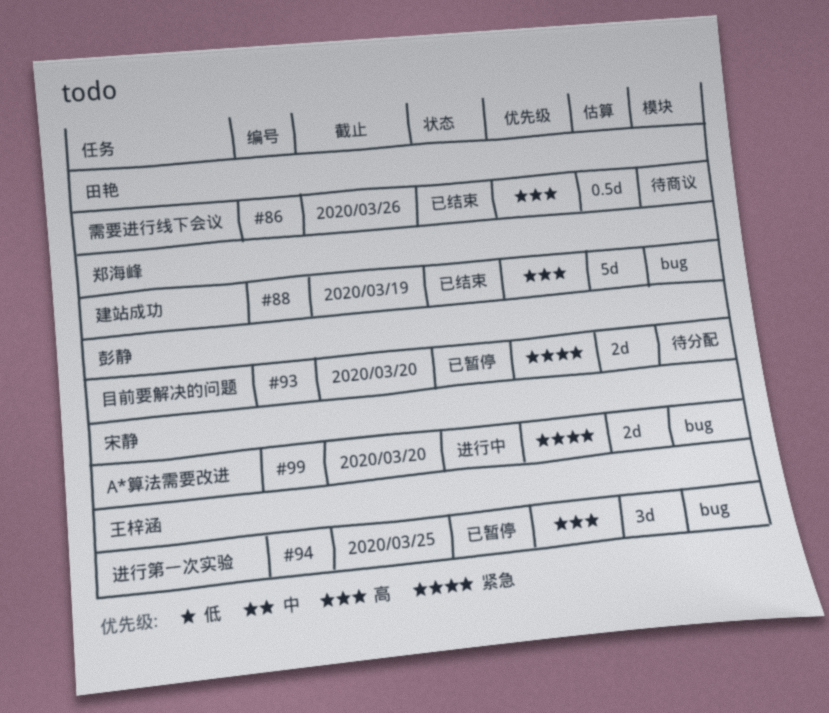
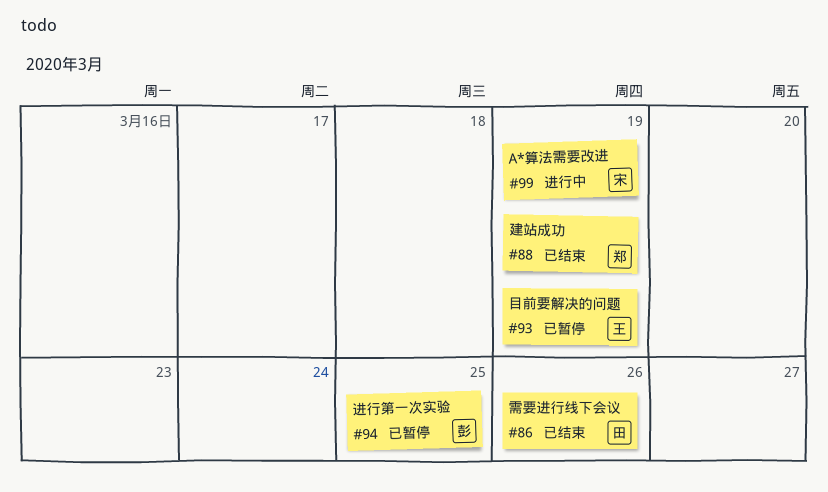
#93, owner: 彭静 -> 王梓涵
#93, due: Mar 20 -> Mar 19
#94, owner: 王梓涵 -> 彭静
#99, due: Mar 20 -> Mar 19

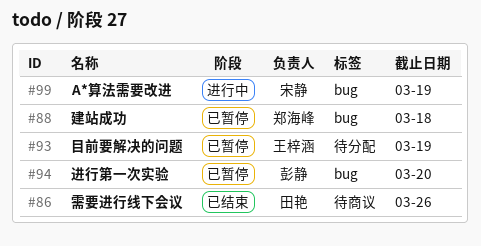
#88, status: 已结束 -> 已暂停
#88, due: Mar 19 -> Mar 18
#94, due: Mar 25 -> Mar 20

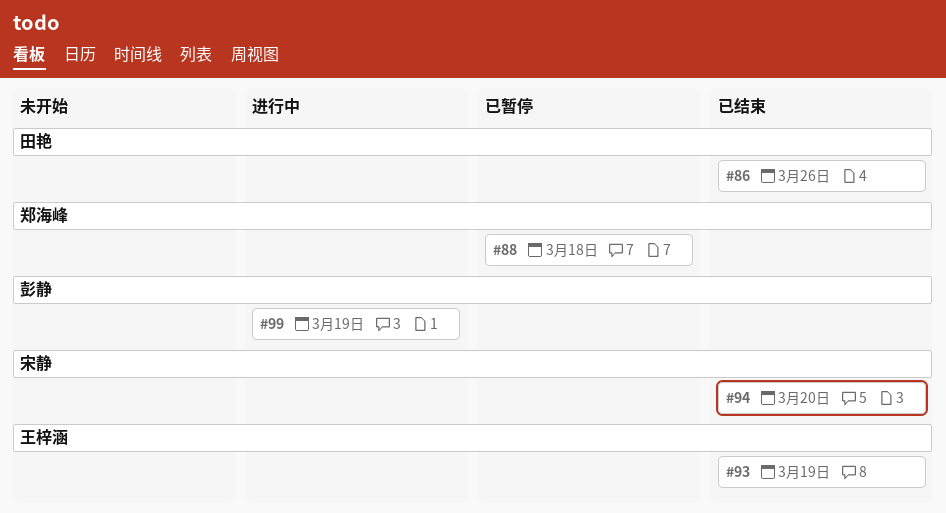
#93, status: 已暂停 -> 已结束
#94, status: 已暂停 -> 已结束
#94, owner: 彭静 -> 宋静
#99, owner: 宋静 -> 彭静

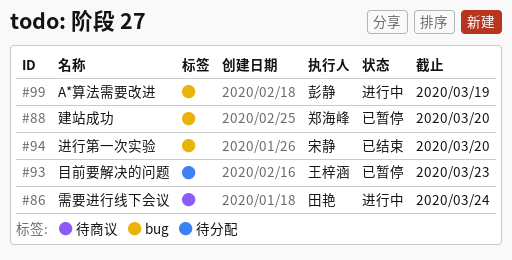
#86, status: 已结束 -> 进行中
#86, due: Mar 26 -> Mar 24
#88, due: Mar 18 -> Mar 20
#93, status: 已结束 -> 已暂停
#93, due: Mar 19 -> Mar 23

